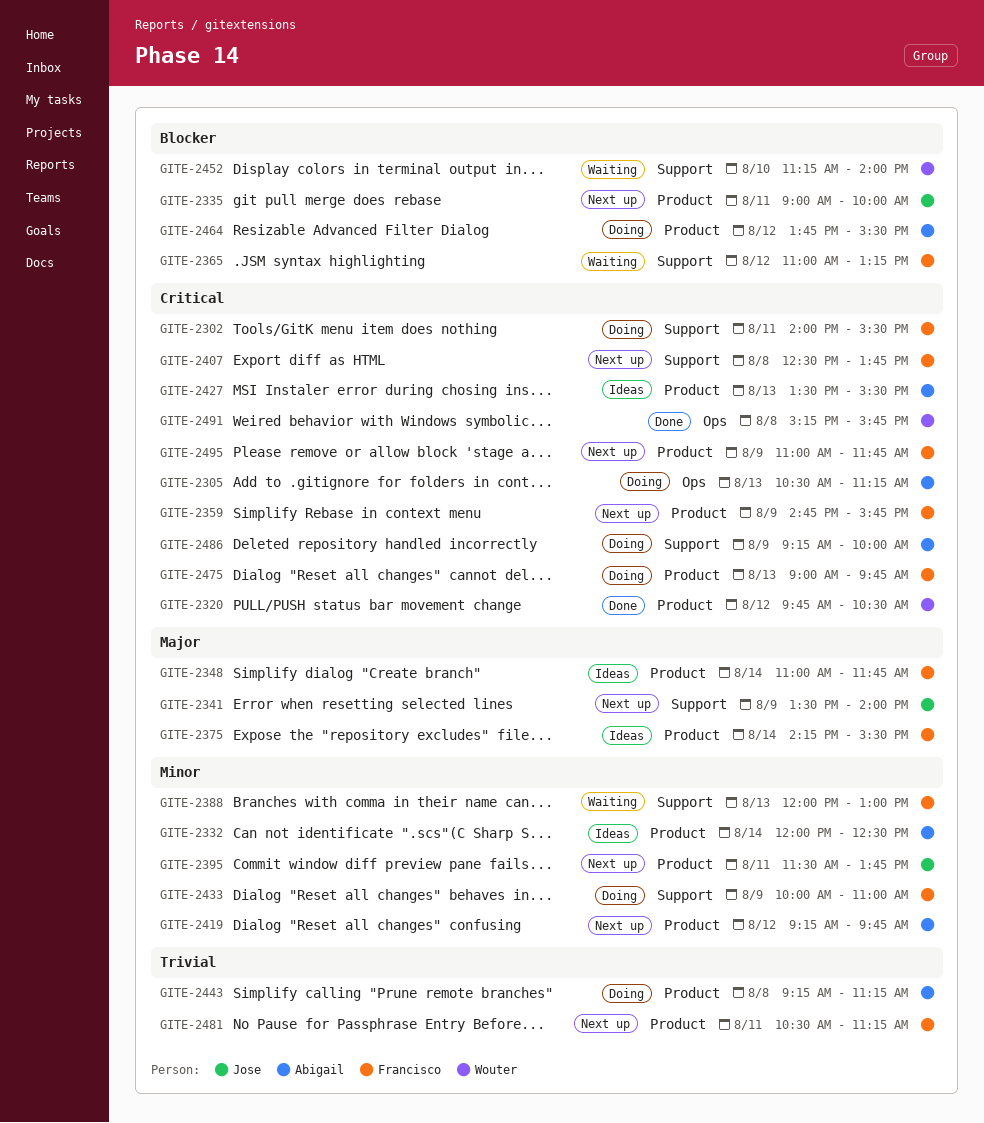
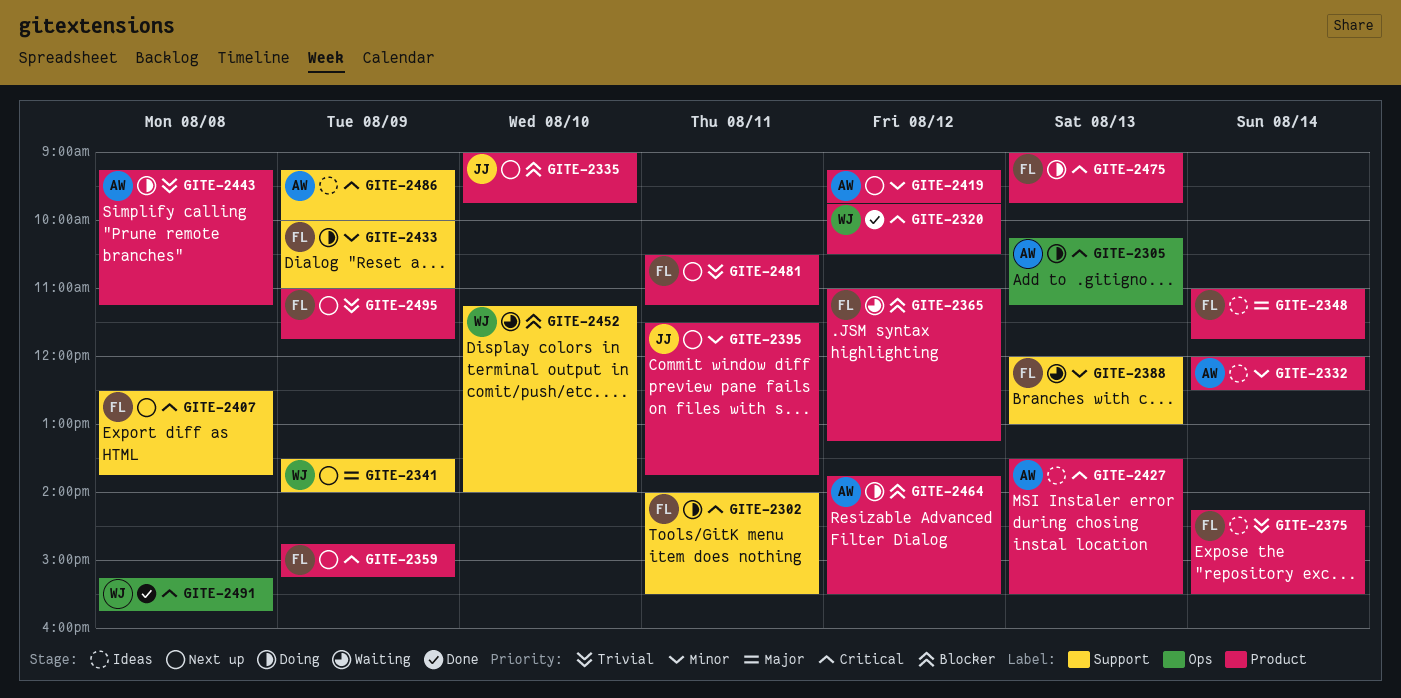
GITE-2305, begins: 10:30 -> 10:15
GITE-2335, day: Aug 11 -> Aug 10
GITE-2335, ends: 10:00 -> 09:45
GITE-2341, owner: Jose -> Wouter
GITE-2359, ends: 15:45 -> 15:15
GITE-2365, label: Support -> Product
GITE-2375, priority: Major -> Trivial
GITE-2486, status: Doing -> Ideas
GITE-2495, priority: Critical -> Trivial

